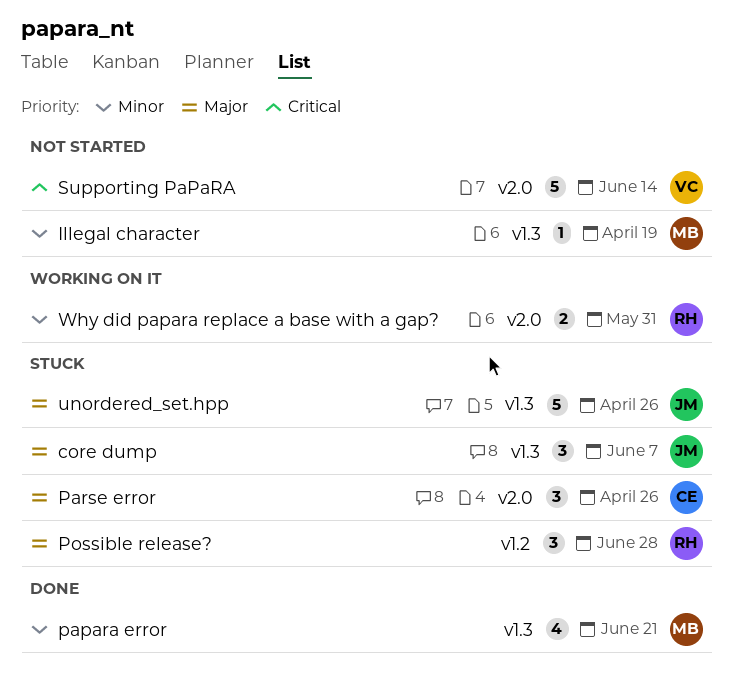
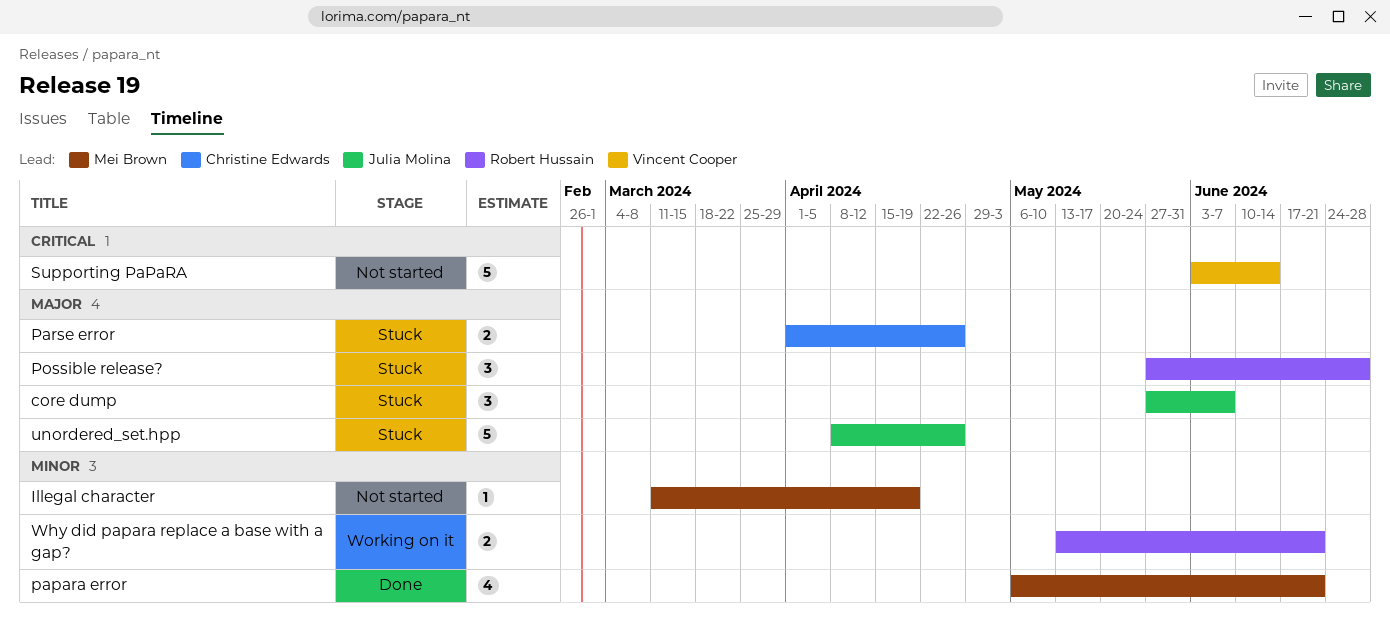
Parse error, estimate: 3 -> 2
Why did papara replace a base with a gap?, due: May 31 -> Jun 21

